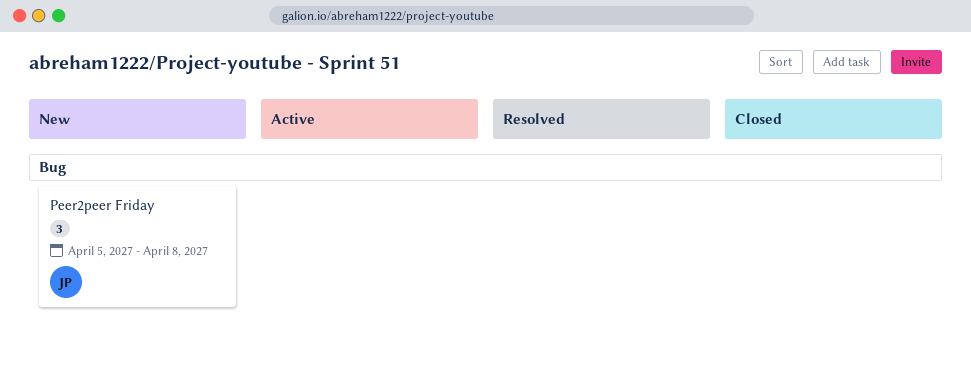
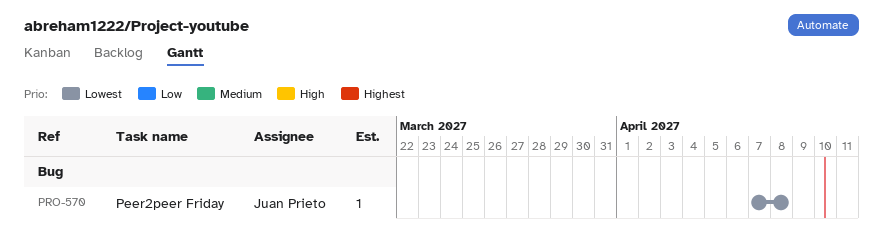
Peer2peer Friday, estimate: 3 -> 1
Peer2peer Friday, start: Apr 5 -> Apr 7

